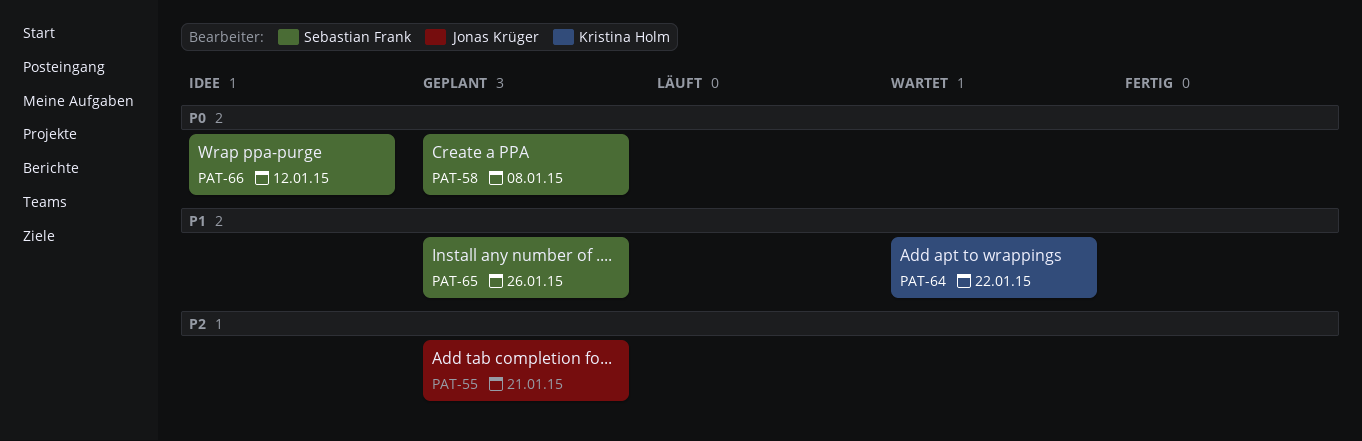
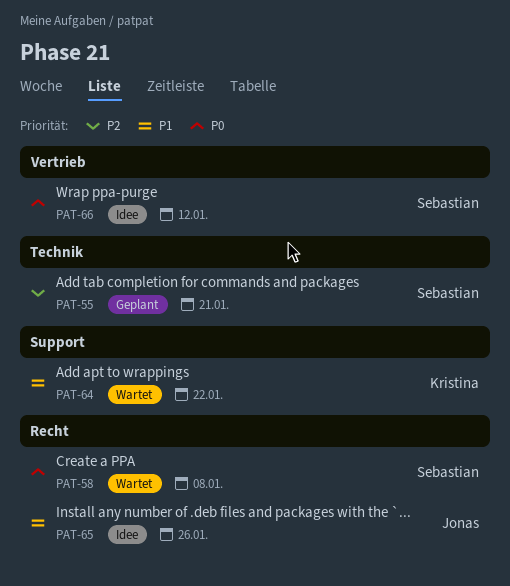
PAT-55, owner: Jonas Krüger -> Sebastian Frank
PAT-58, status: Geplant -> Wartet
PAT-65, status: Geplant -> Idee
PAT-65, owner: Sebastian Frank -> Jonas Krüger

